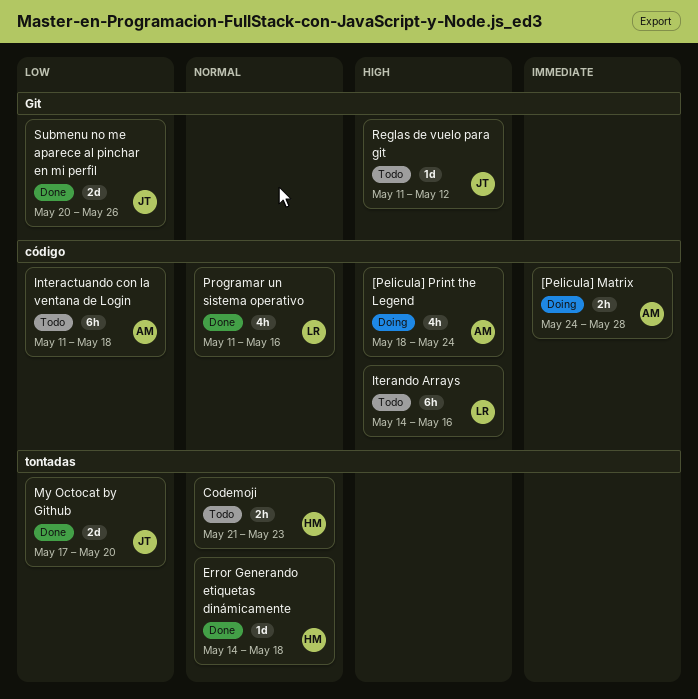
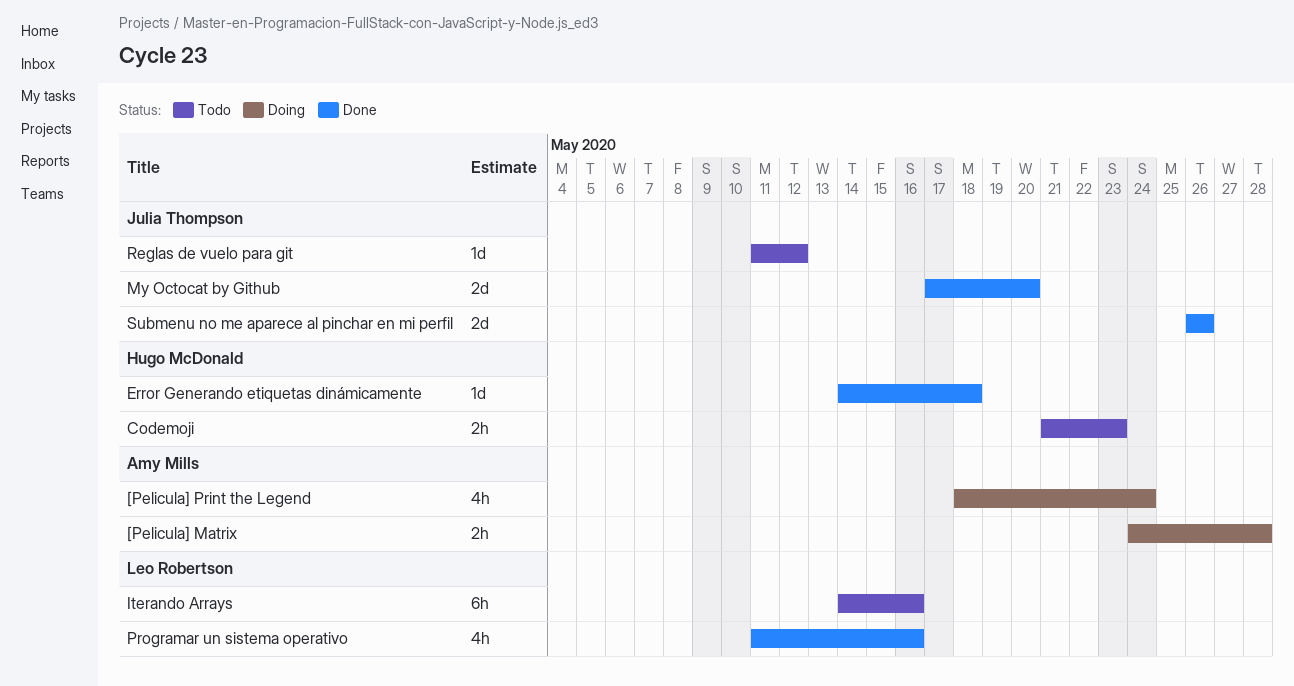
Interactuando con la ventana de Login: present -> none
Submenu no me aparece al pinchar en mi perfil, start: May 20 -> May 26

